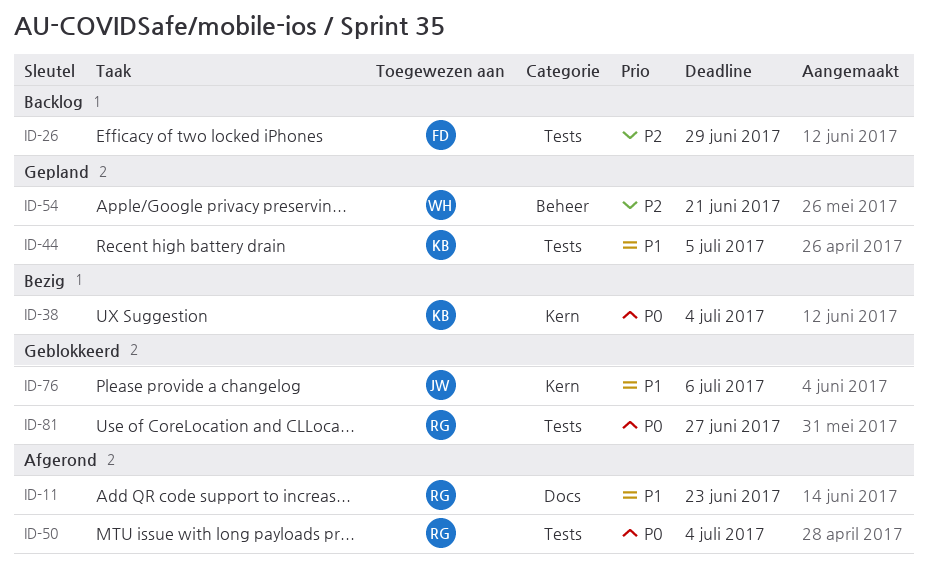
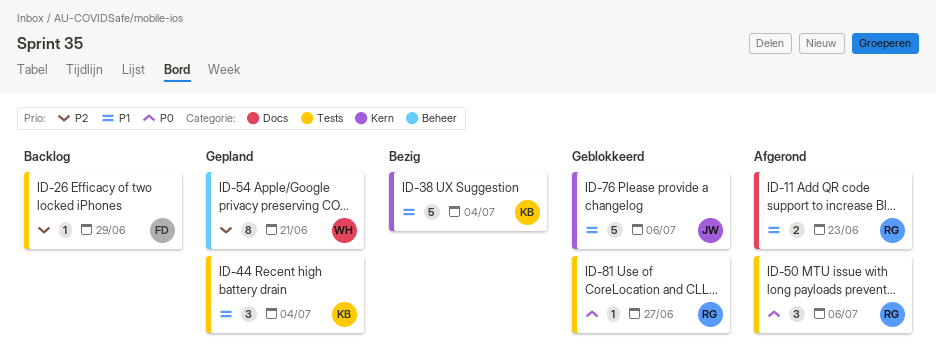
ID-38, priority: P0 -> P1
ID-44, due: Jul 5 -> Jul 4
ID-50, due: Jul 4 -> Jul 6

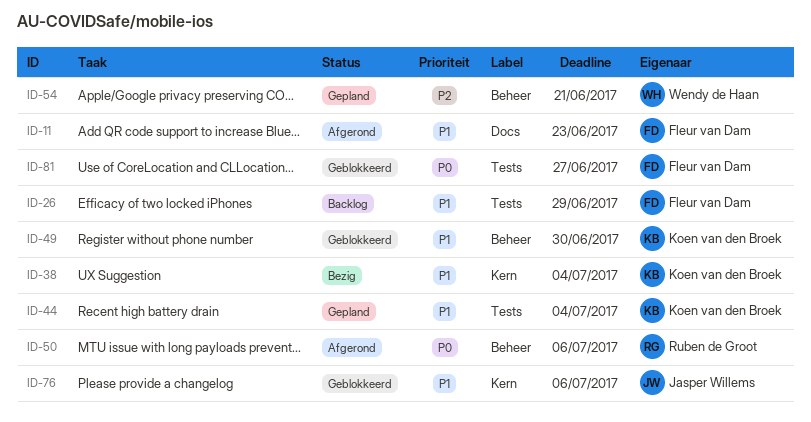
ID-11, owner: Ruben de Groot -> Fleur van Dam
ID-26, priority: P2 -> P1
ID-49: none -> present
ID-50, label: Tests -> Beheer
ID-81, owner: Ruben de Groot -> Fleur van Dam

